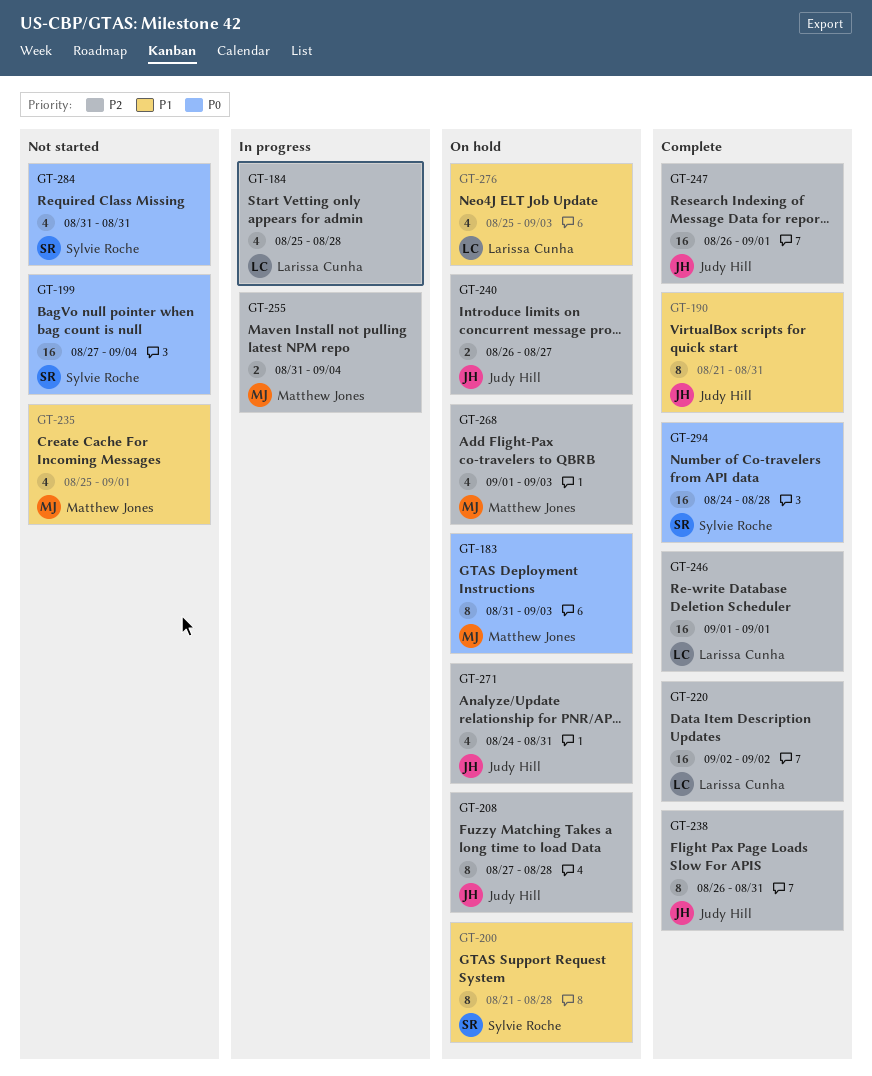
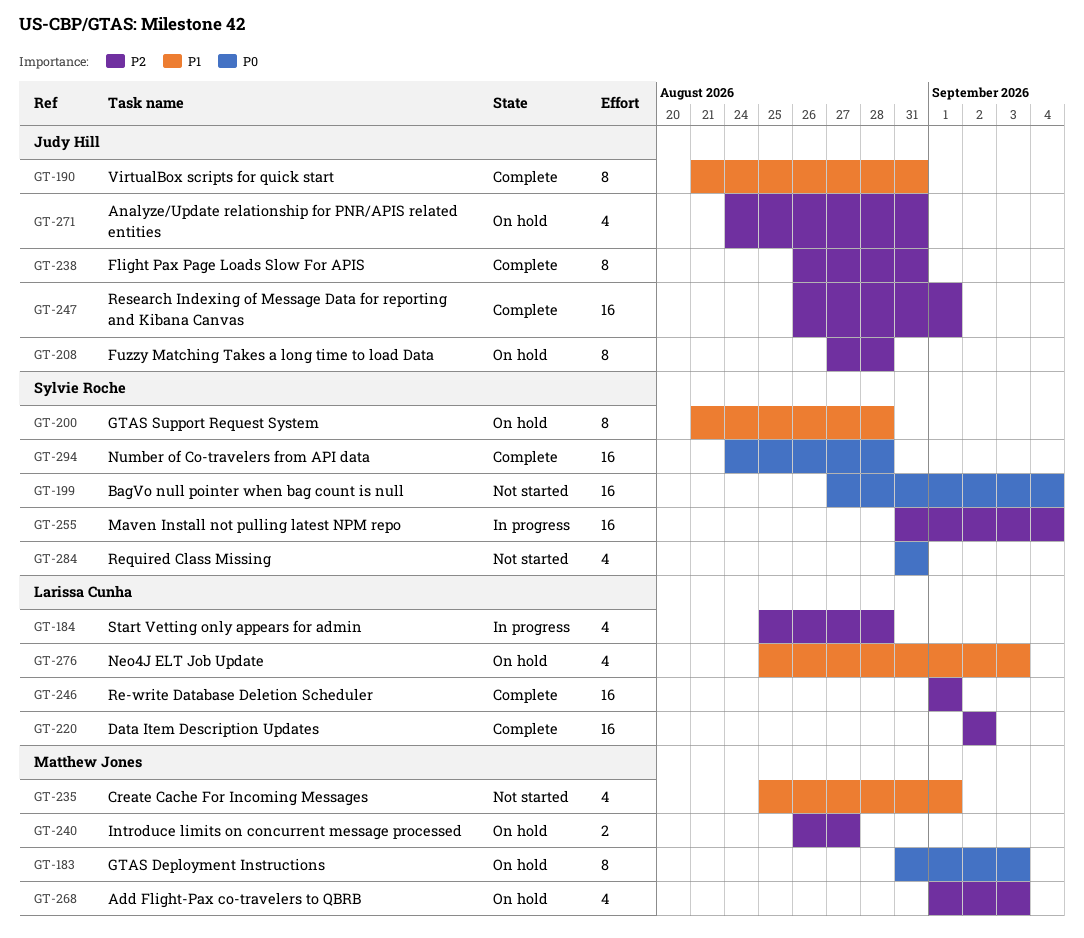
GT-240, owner: Judy Hill -> Matthew Jones
GT-255, owner: Matthew Jones -> Sylvie Roche
GT-255, estimate: 2 -> 16

